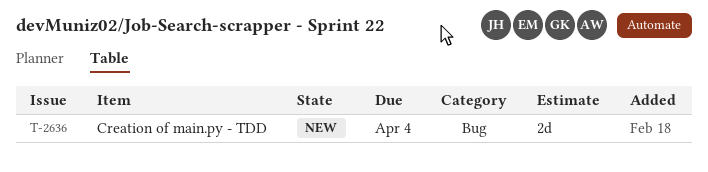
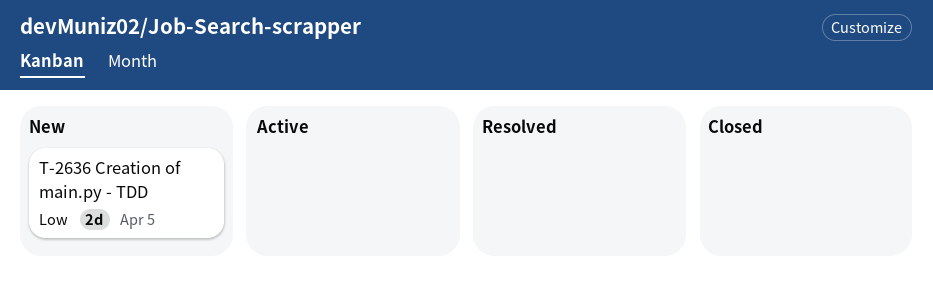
T-2636, due: Apr 4 -> Apr 5

